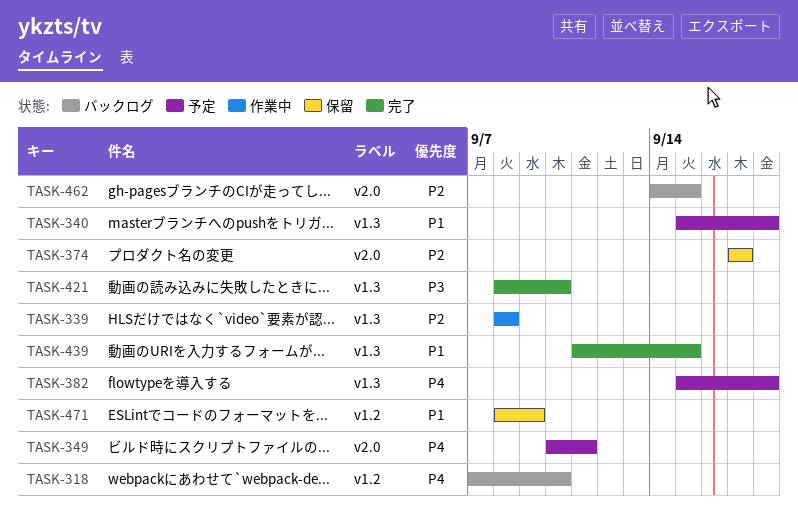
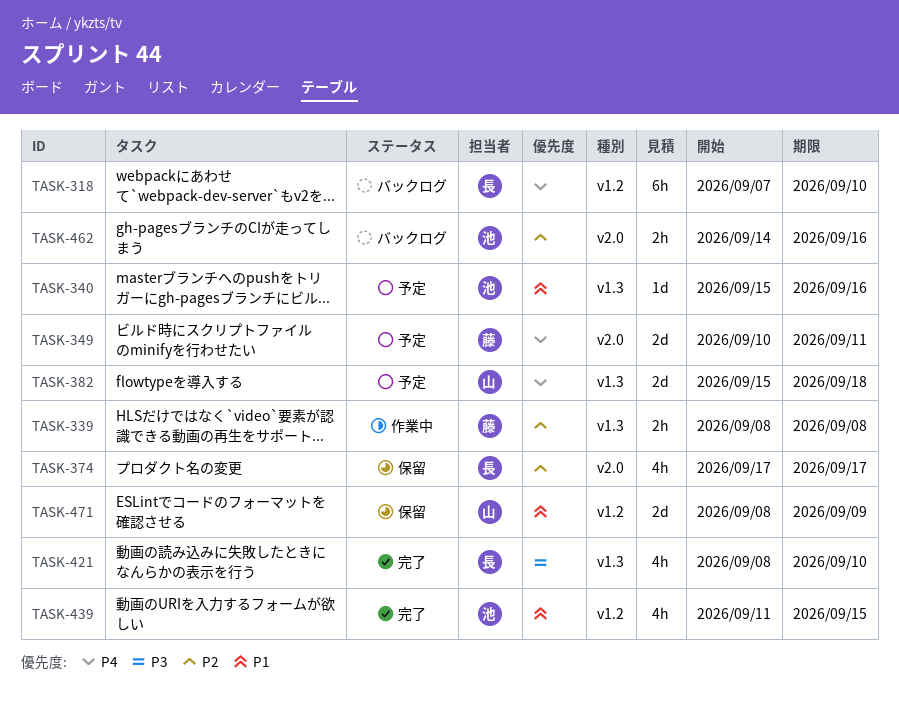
TASK-340, due: Sep 18 -> Sep 16
TASK-439, label: v1.3 -> v1.2
TASK-462, due: Sep 15 -> Sep 16

